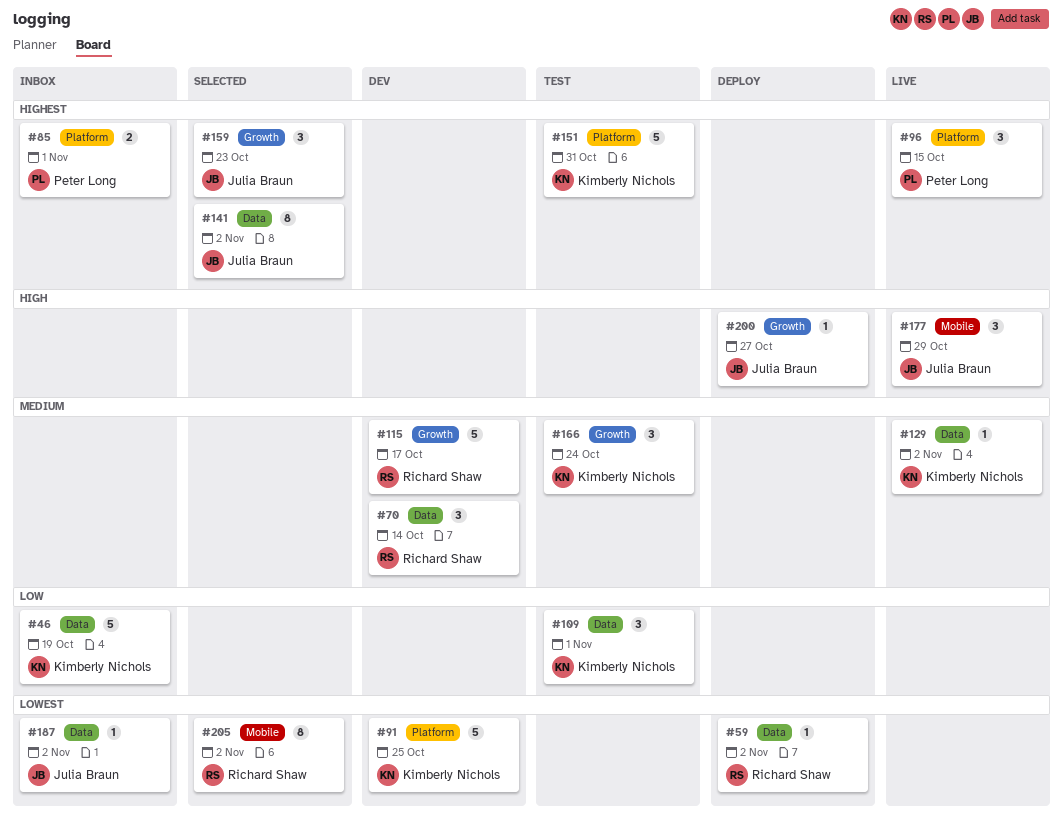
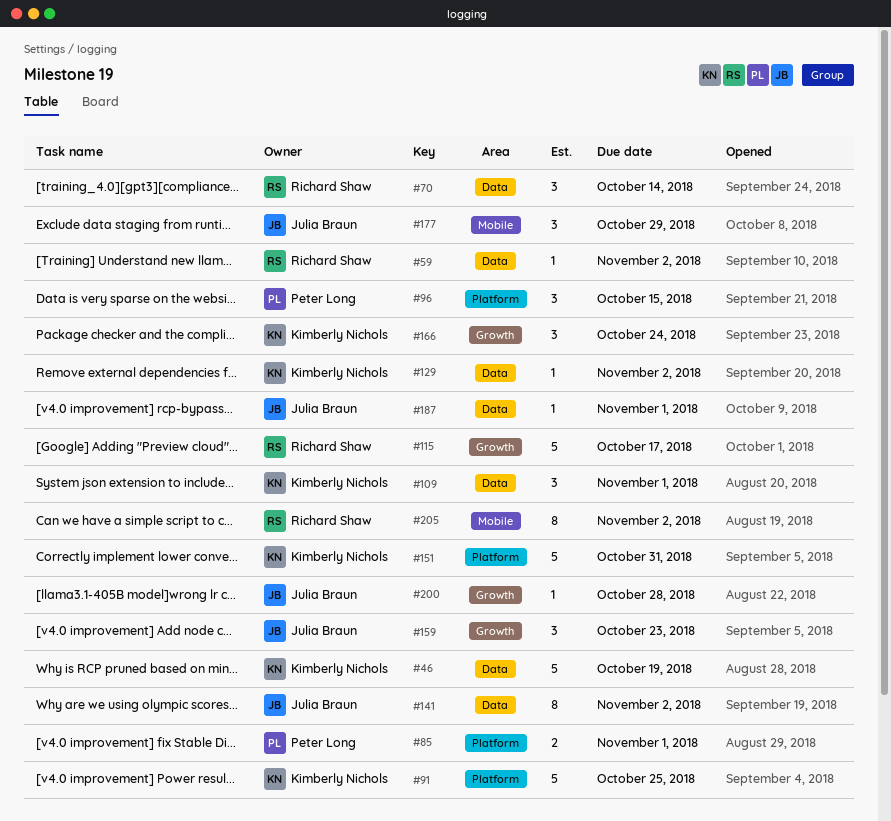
#187, due: Nov 2 -> Nov 1
#200, due: Oct 27 -> Oct 28

